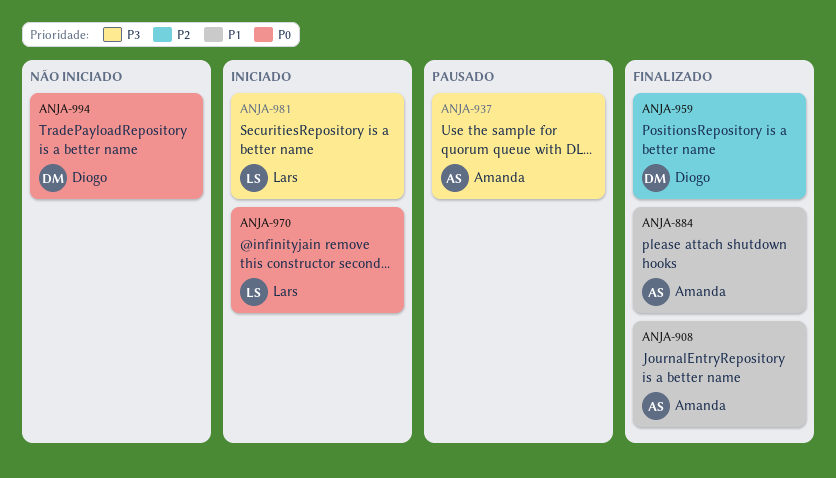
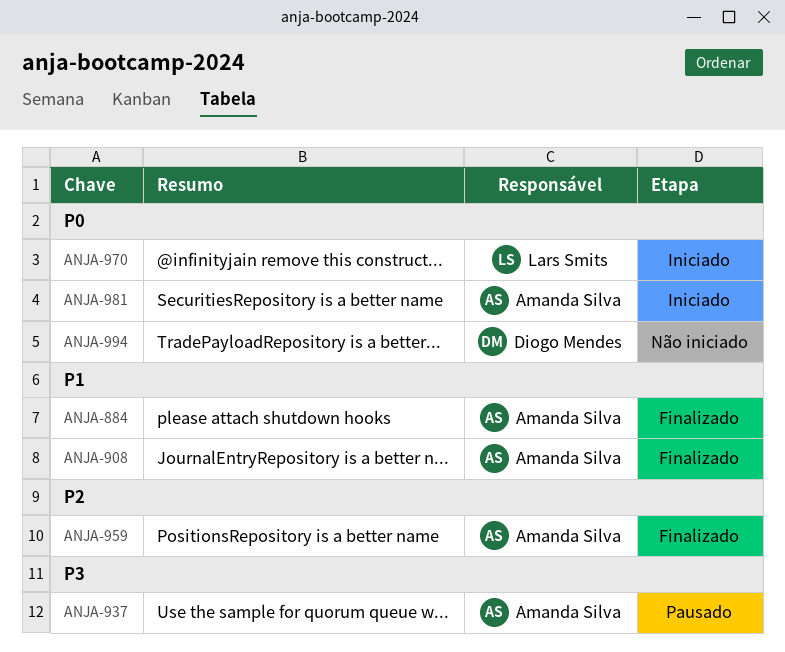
ANJA-959, owner: Diogo Mendes -> Amanda Silva
ANJA-981, owner: Lars Smits -> Amanda Silva
ANJA-981, priority: P3 -> P0

